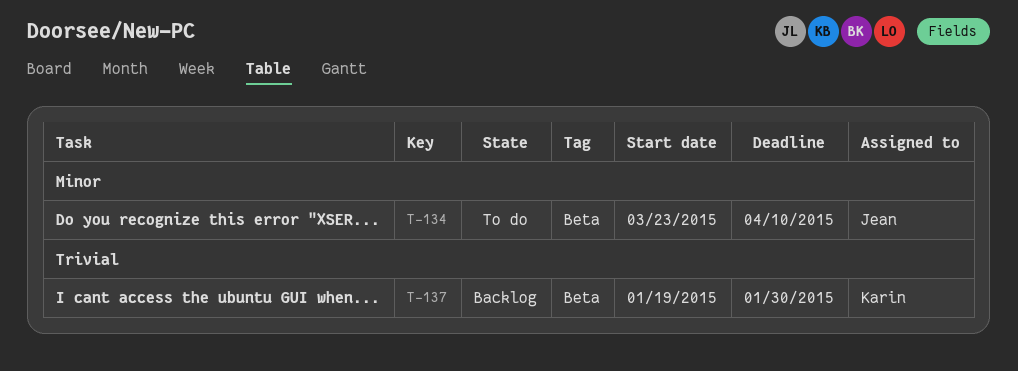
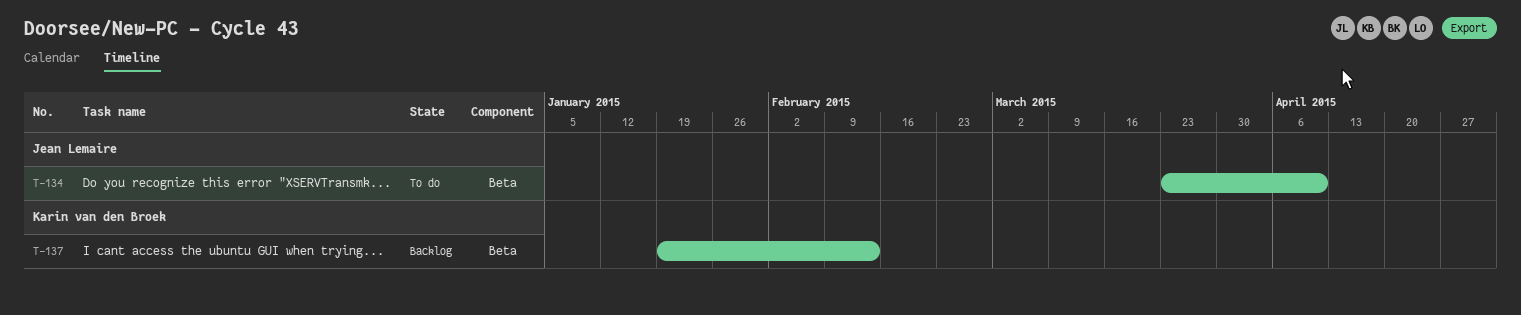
T-137, due: Jan 30 -> Feb 13

